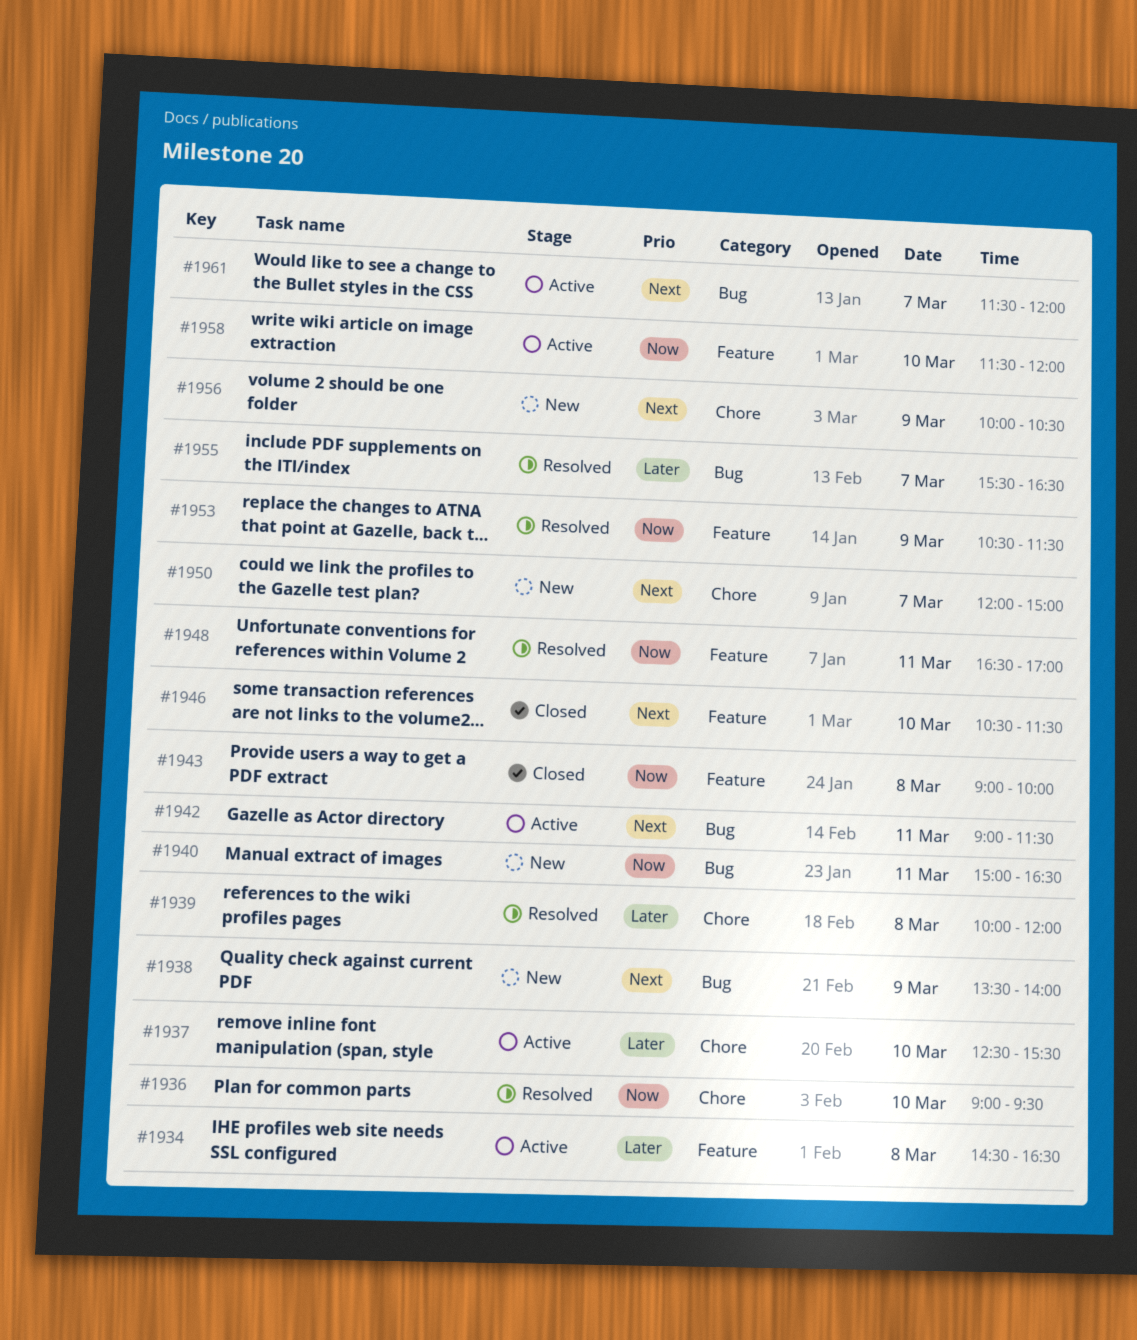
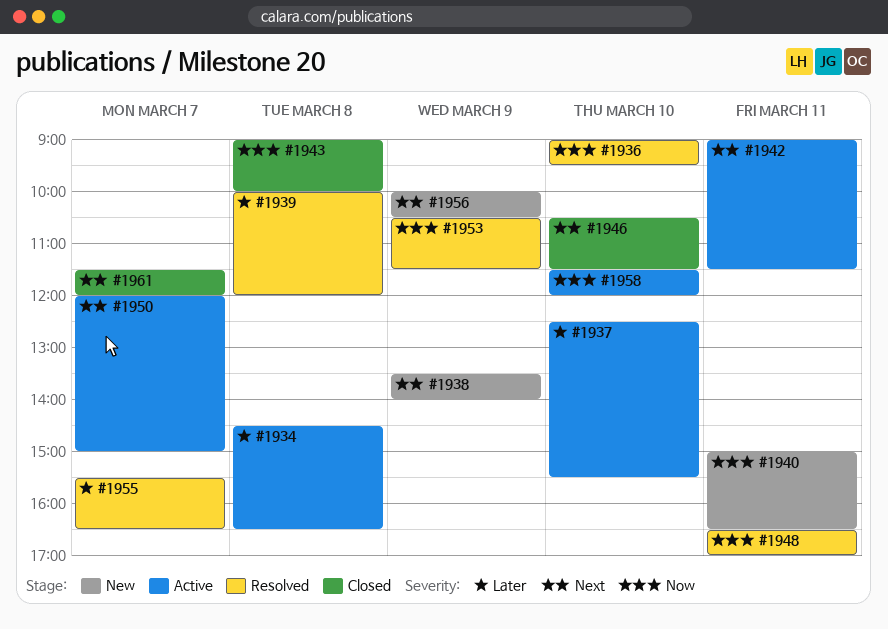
#1950, status: New -> Active
#1961, status: Active -> Closed

